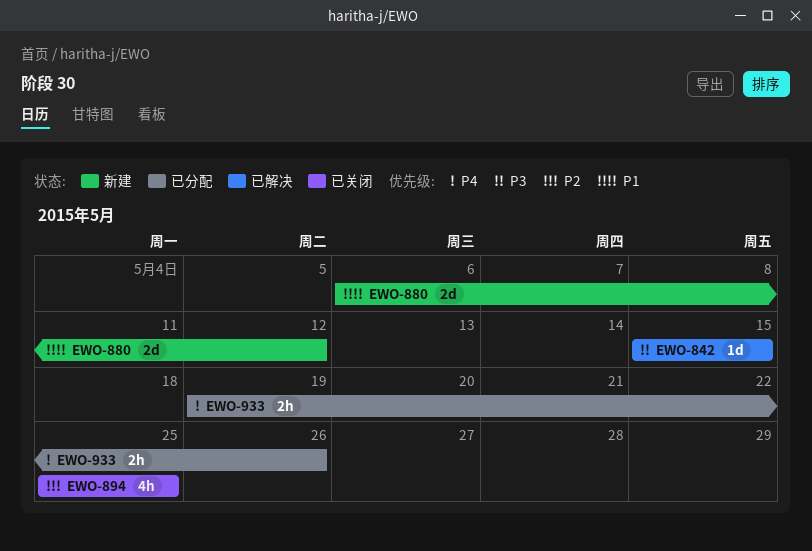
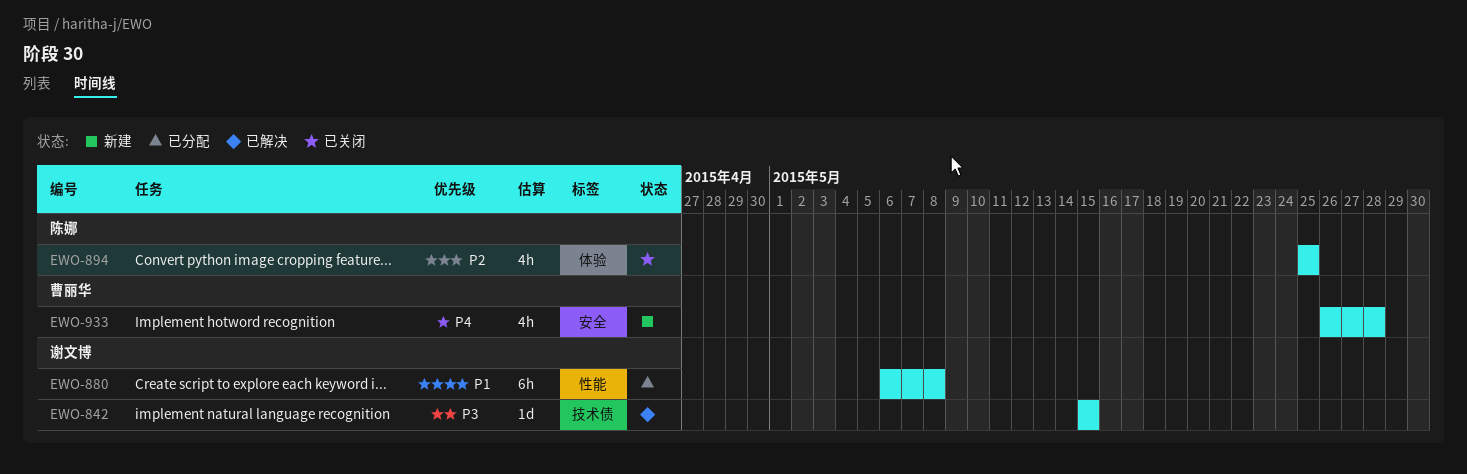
EWO-880, status: 新建 -> 已分配
EWO-880, estimate: 2d -> 6h
EWO-880, due: May 12 -> May 8
EWO-933, status: 已分配 -> 新建
EWO-933, estimate: 2h -> 4h
EWO-933, start: May 19 -> May 26
EWO-933, due: May 26 -> May 28

